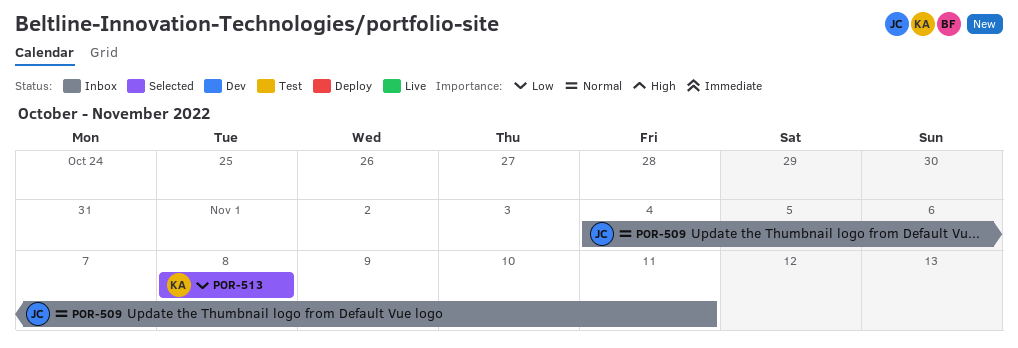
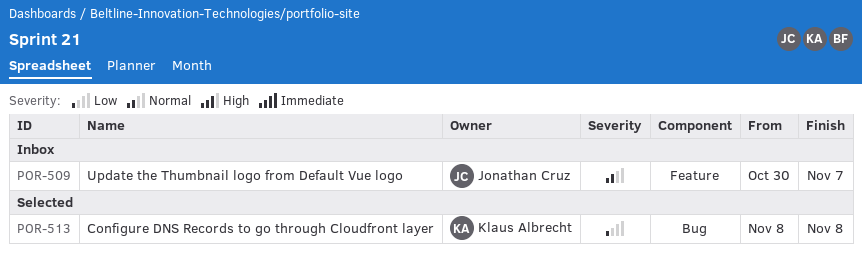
POR-509, start: Nov 4 -> Oct 30
POR-509, due: Nov 11 -> Nov 7

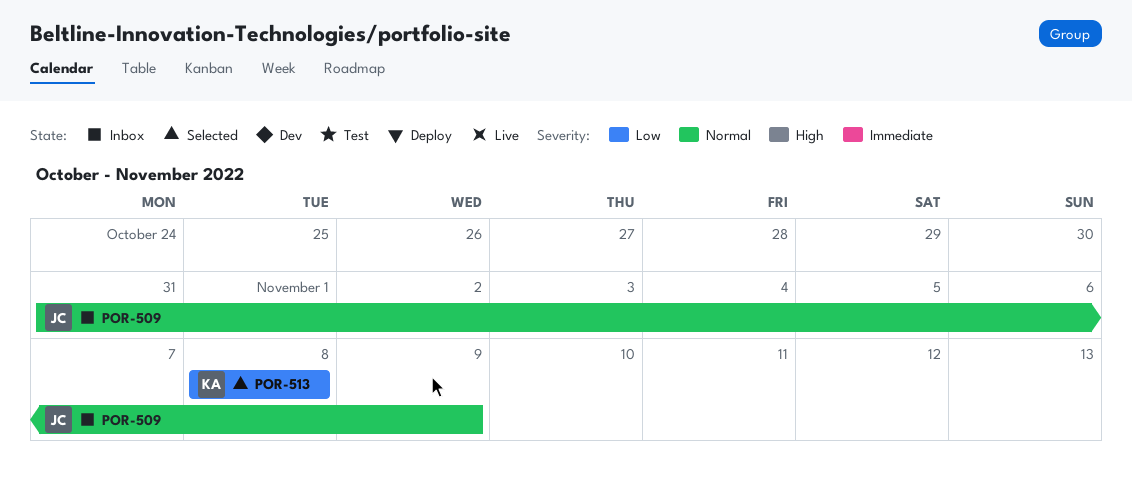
POR-509, start: Oct 30 -> Oct 31
POR-509, due: Nov 7 -> Nov 9

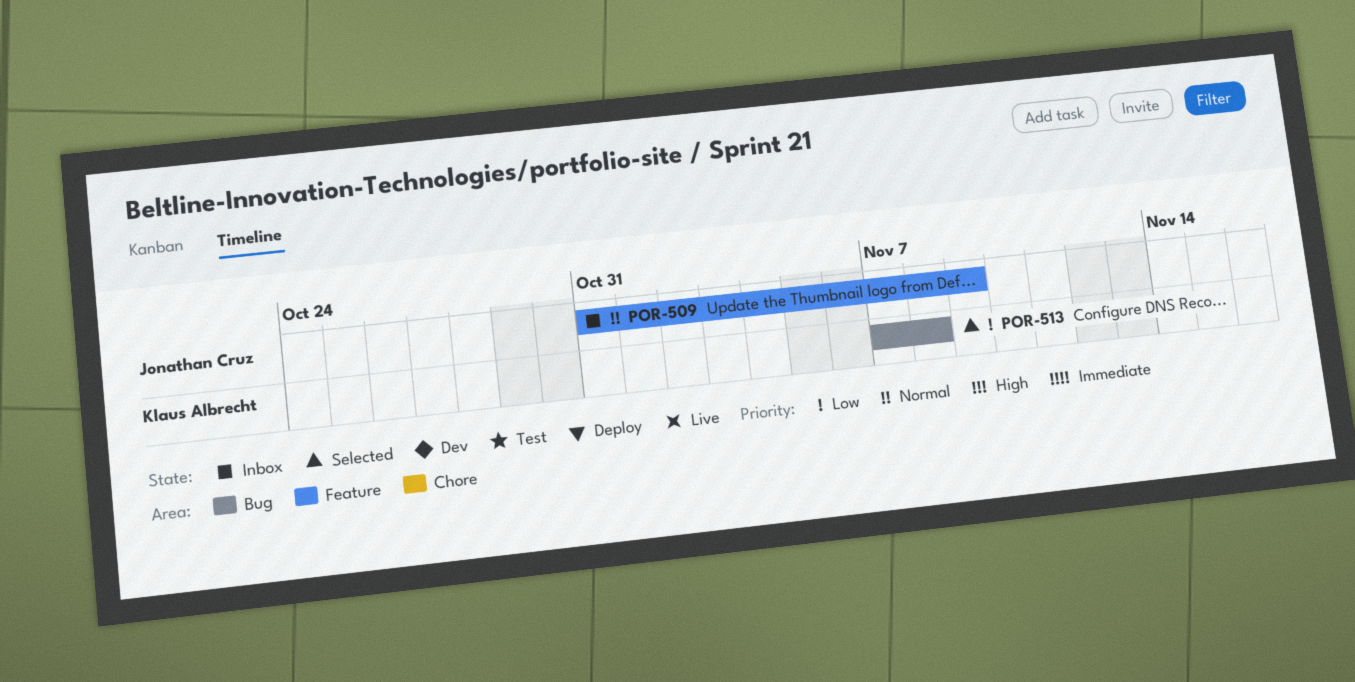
POR-513, start: Nov 8 -> Nov 7

